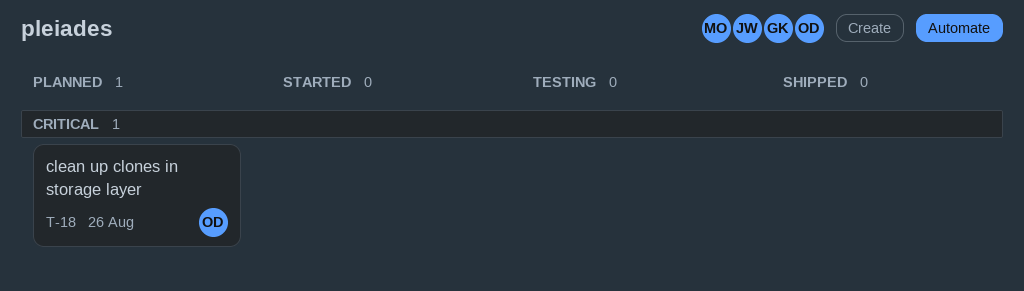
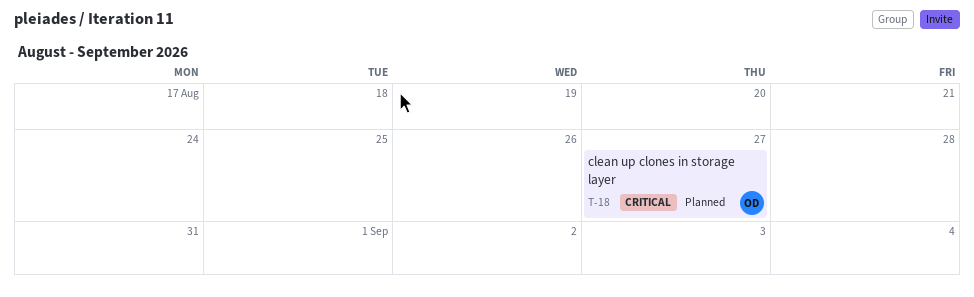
T-18, due: Aug 26 -> Aug 27

